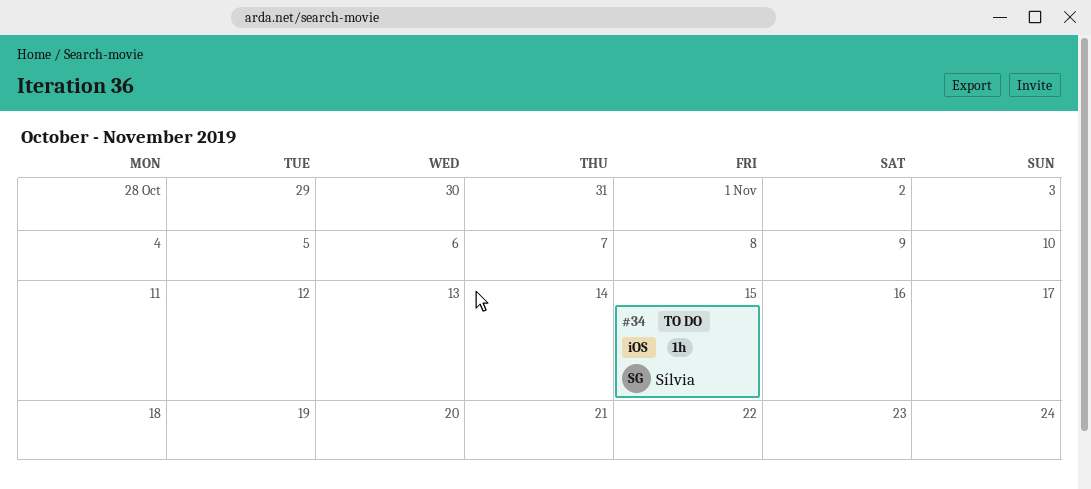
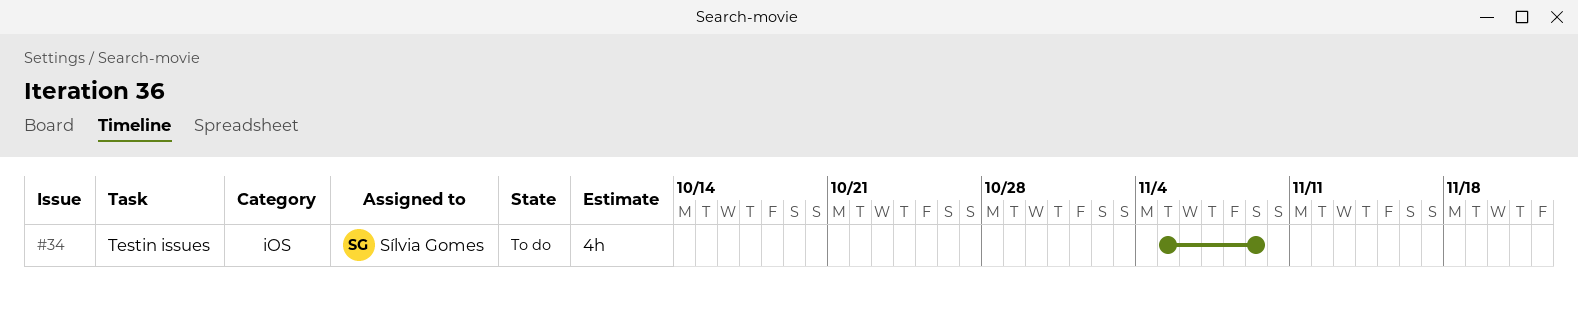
#34, estimate: 1h -> 4h
#34, due: Nov 15 -> Nov 9

